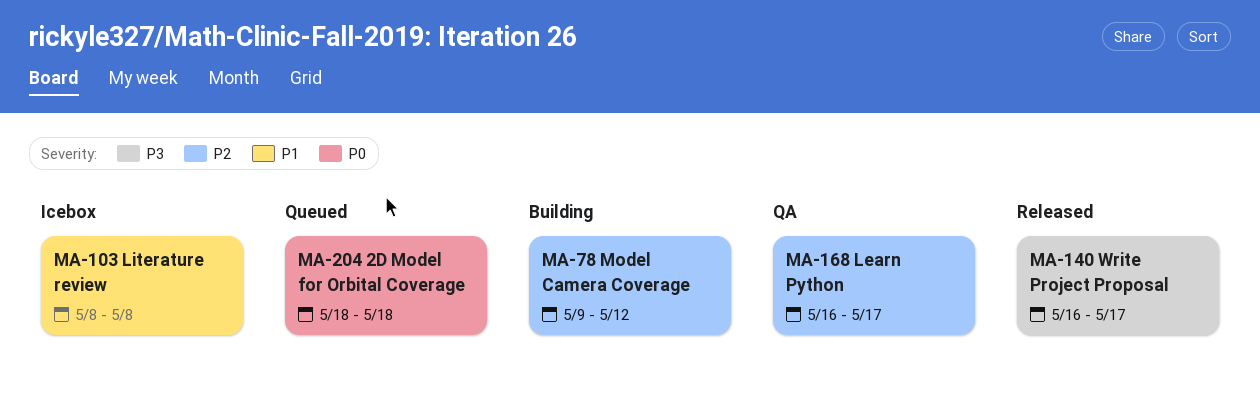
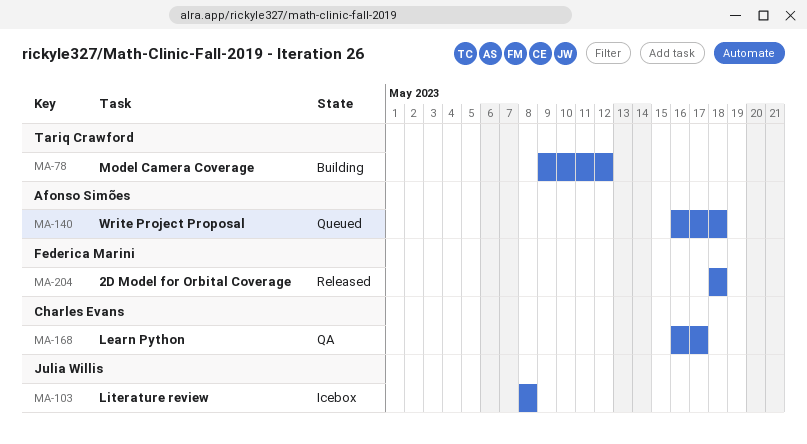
MA-140, status: Released -> Queued
MA-140, due: May 17 -> May 18
MA-204, status: Queued -> Released

